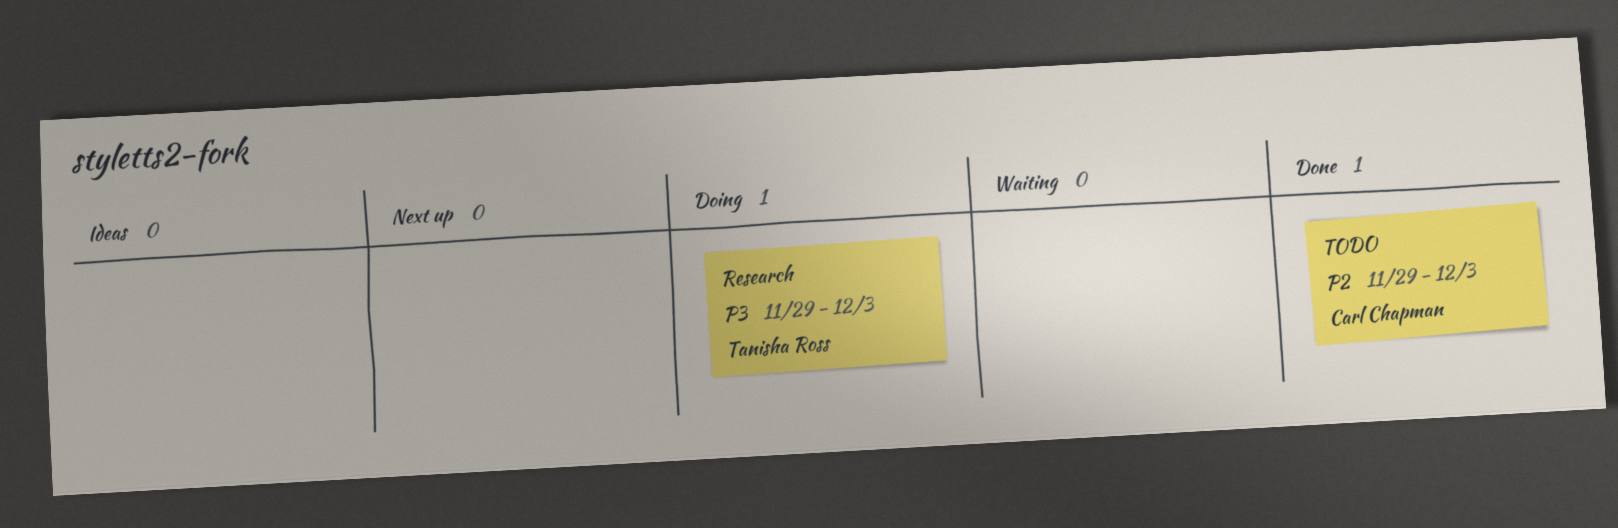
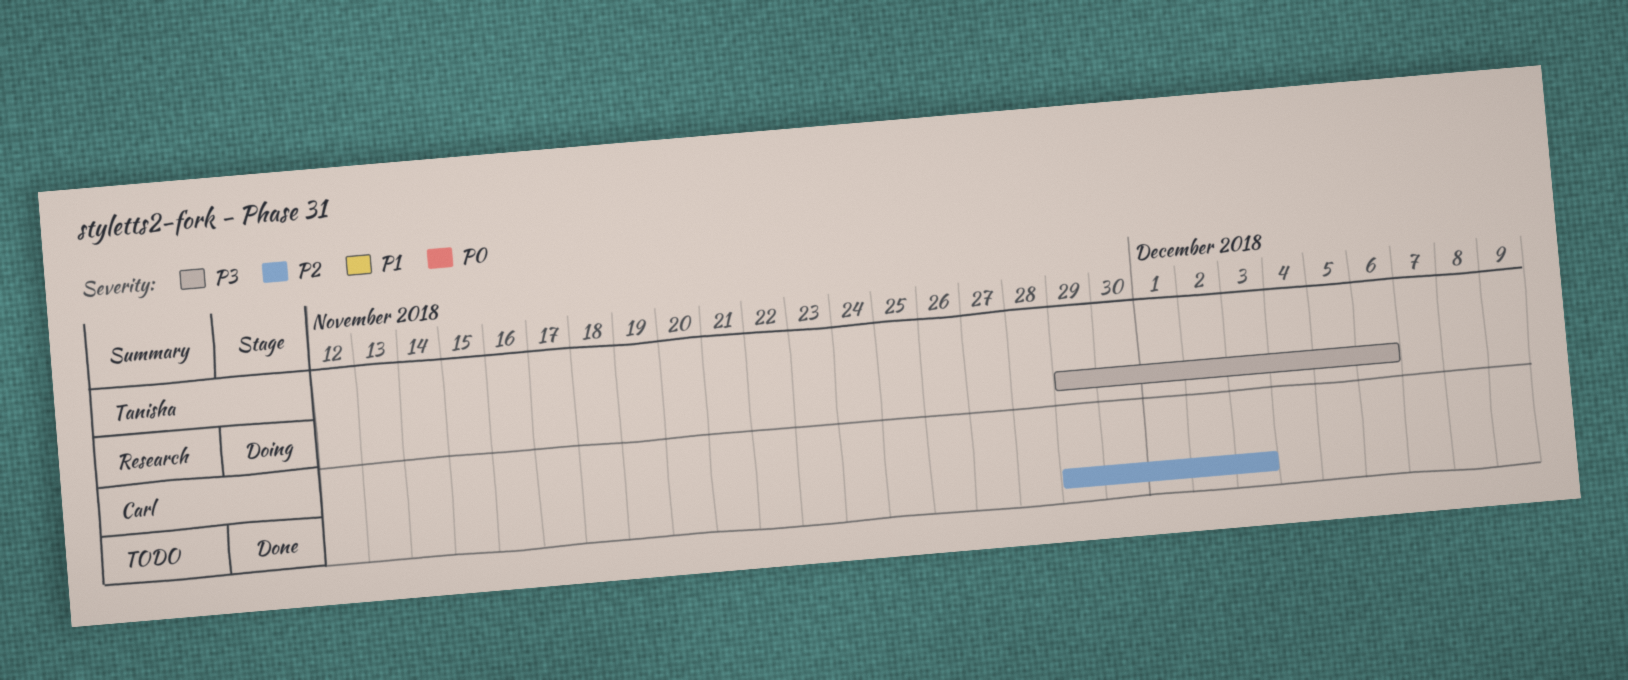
Research, due: Dec 3 -> Dec 6

